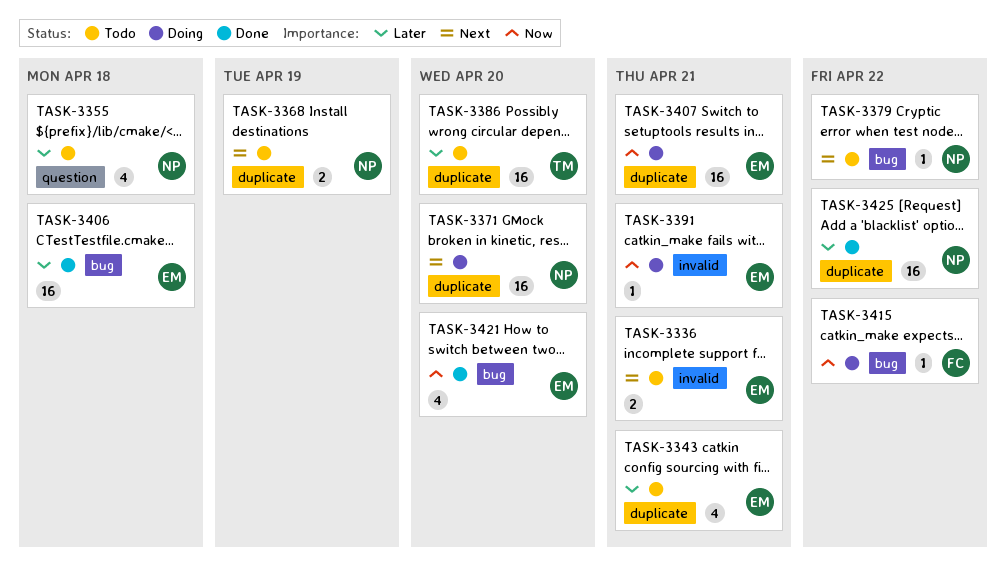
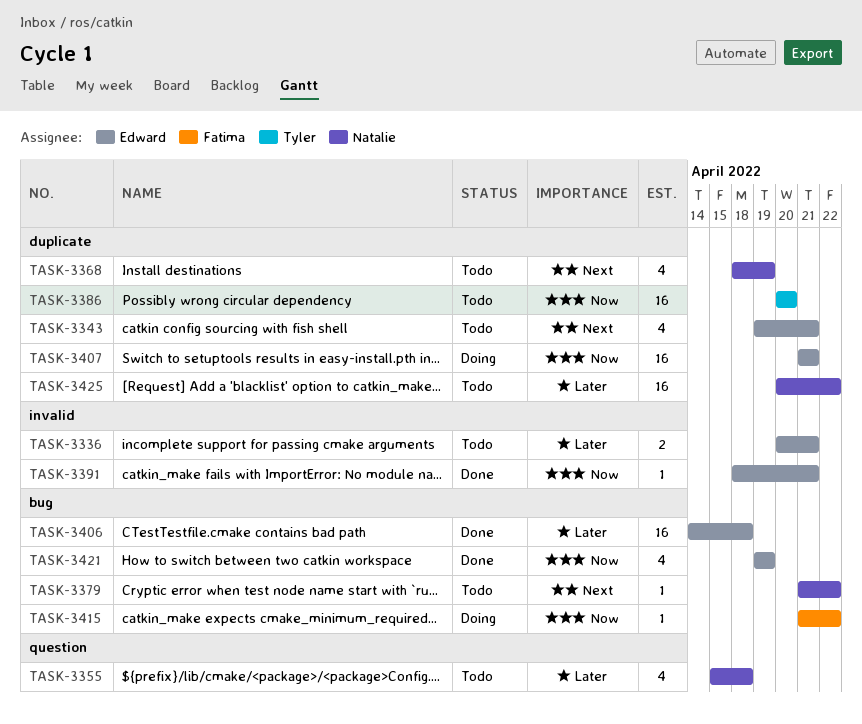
TASK-3336, priority: Next -> Later
TASK-3343, priority: Later -> Next
TASK-3368, estimate: 2 -> 4
TASK-3371: present -> none
TASK-3386, priority: Later -> Now
TASK-3391, status: Doing -> Done
TASK-3421, due: Apr 20 -> Apr 19
TASK-3425, status: Done -> Todo

